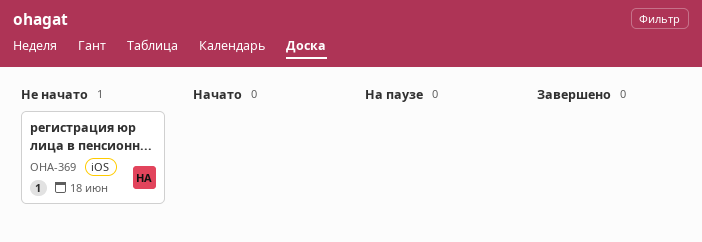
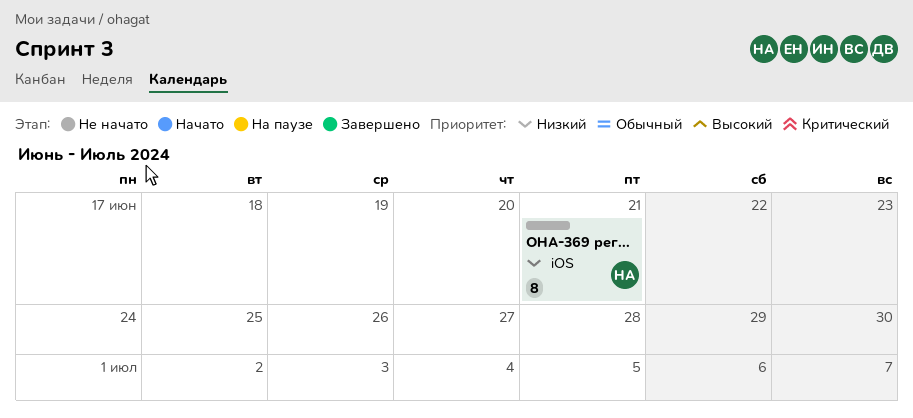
OHA-369, estimate: 1 -> 8
OHA-369, due: Jun 18 -> Jun 21

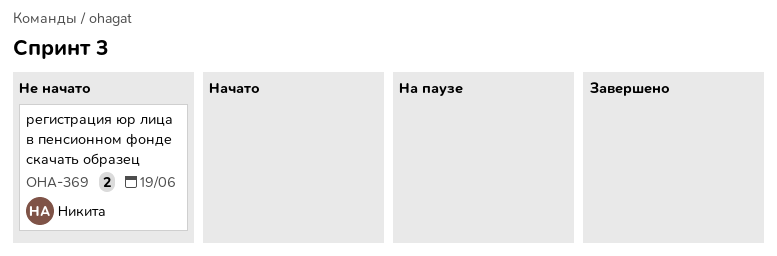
OHA-369, estimate: 8 -> 2
OHA-369, due: Jun 21 -> Jun 19

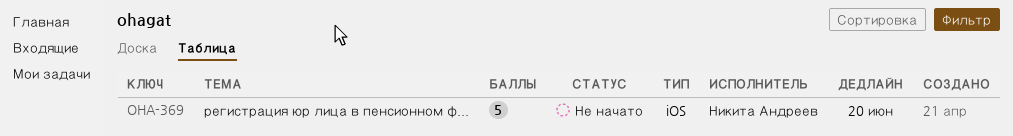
OHA-369, estimate: 2 -> 5
OHA-369, due: Jun 19 -> Jun 20

